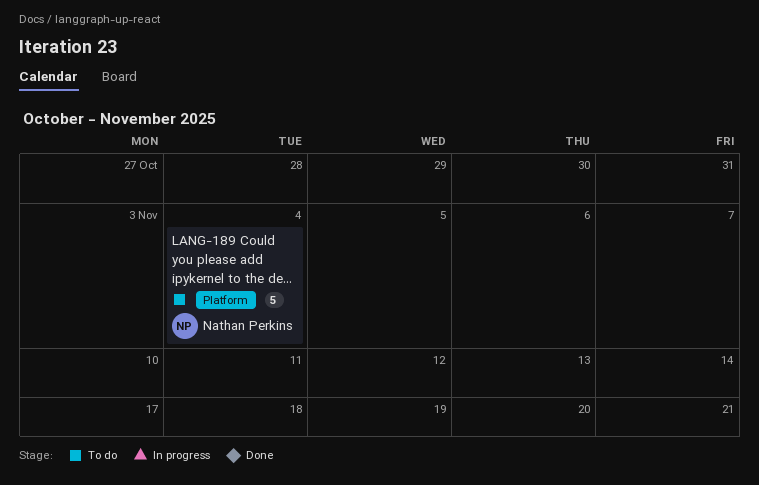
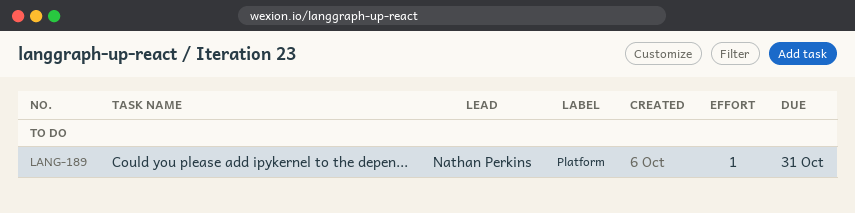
LANG-189, estimate: 5 -> 1
LANG-189, due: Nov 4 -> Oct 31

